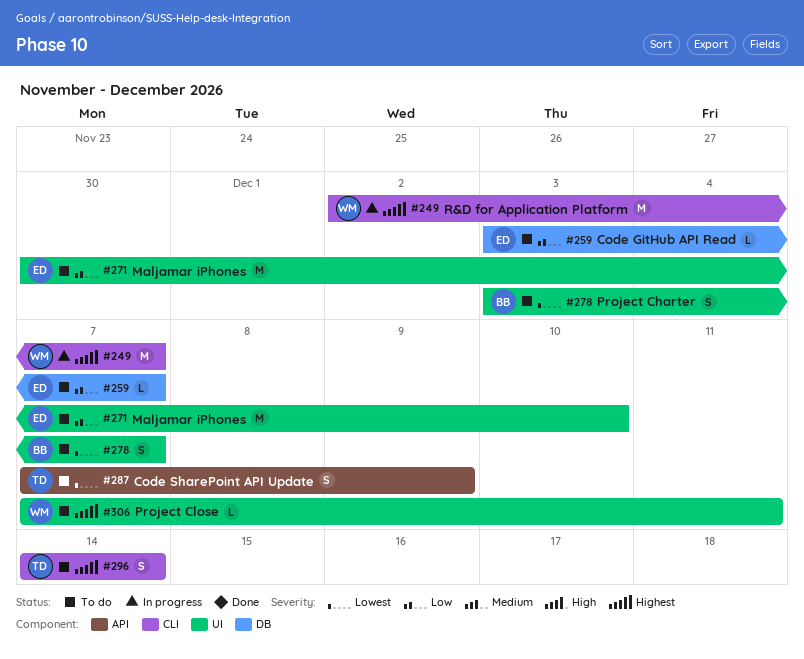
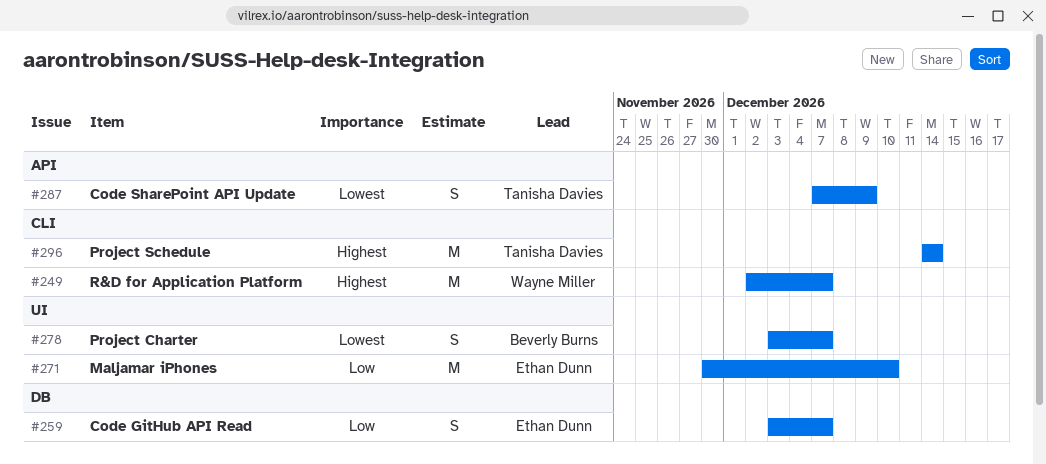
#259, estimate: L -> S
#296, estimate: S -> M
#306: present -> none

